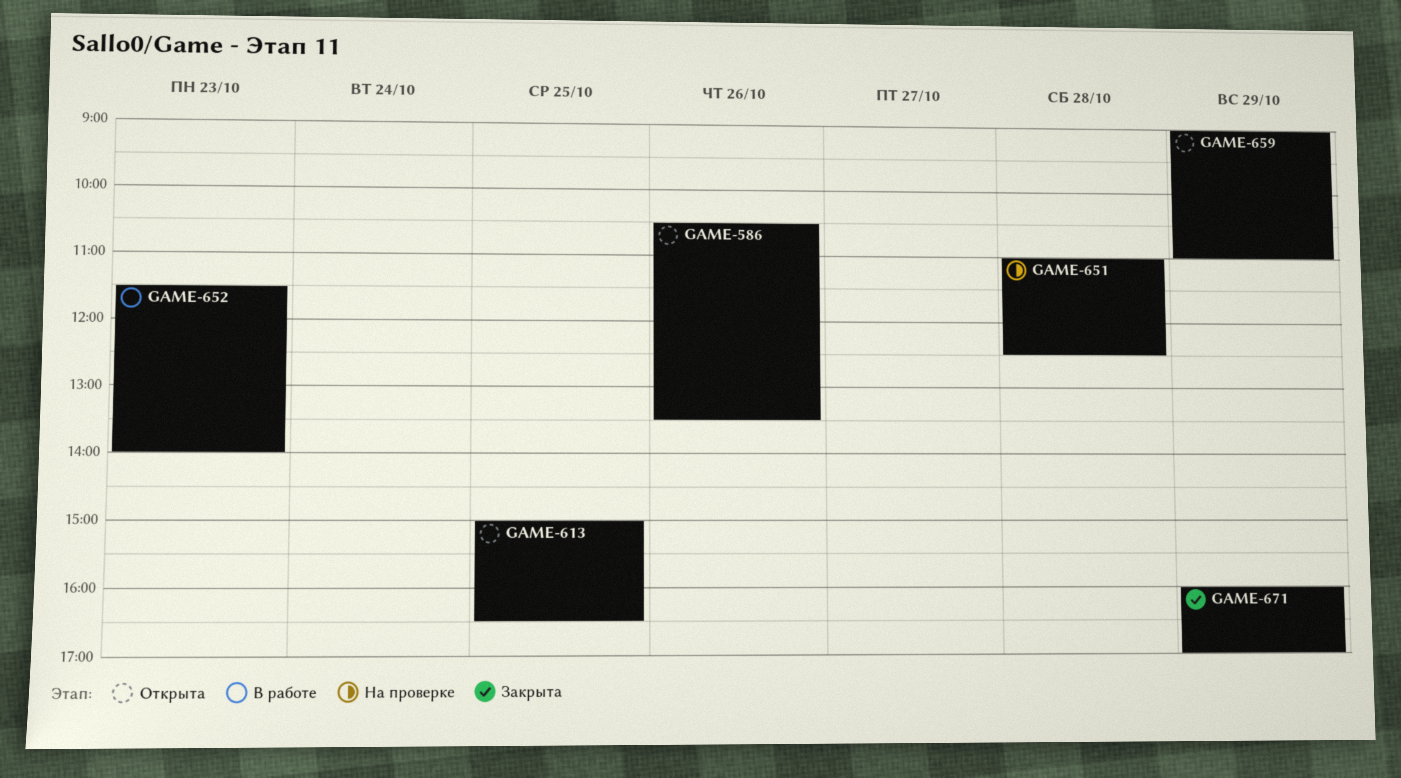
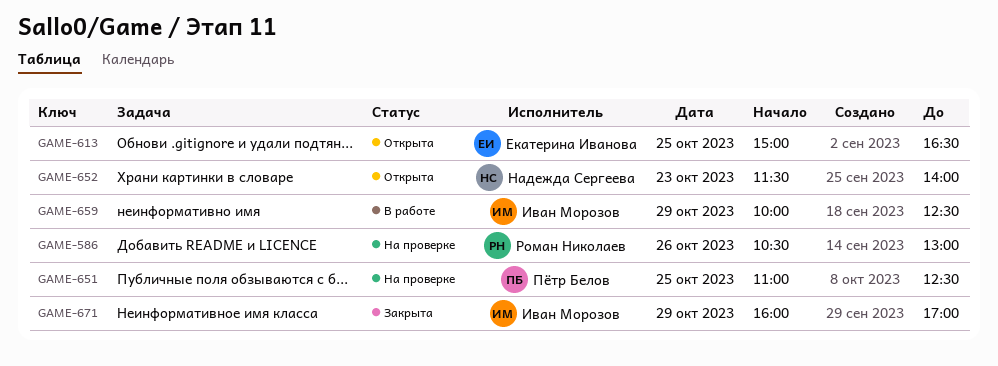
GAME-586, status: Открыта -> На проверке
GAME-586, ends: 13:30 -> 13:00
GAME-651, day: Oct 28 -> Oct 25
GAME-652, status: В работе -> Открыта
GAME-659, status: Открыта -> В работе
GAME-659, begins: 09:00 -> 10:00
GAME-659, ends: 11:00 -> 12:30

